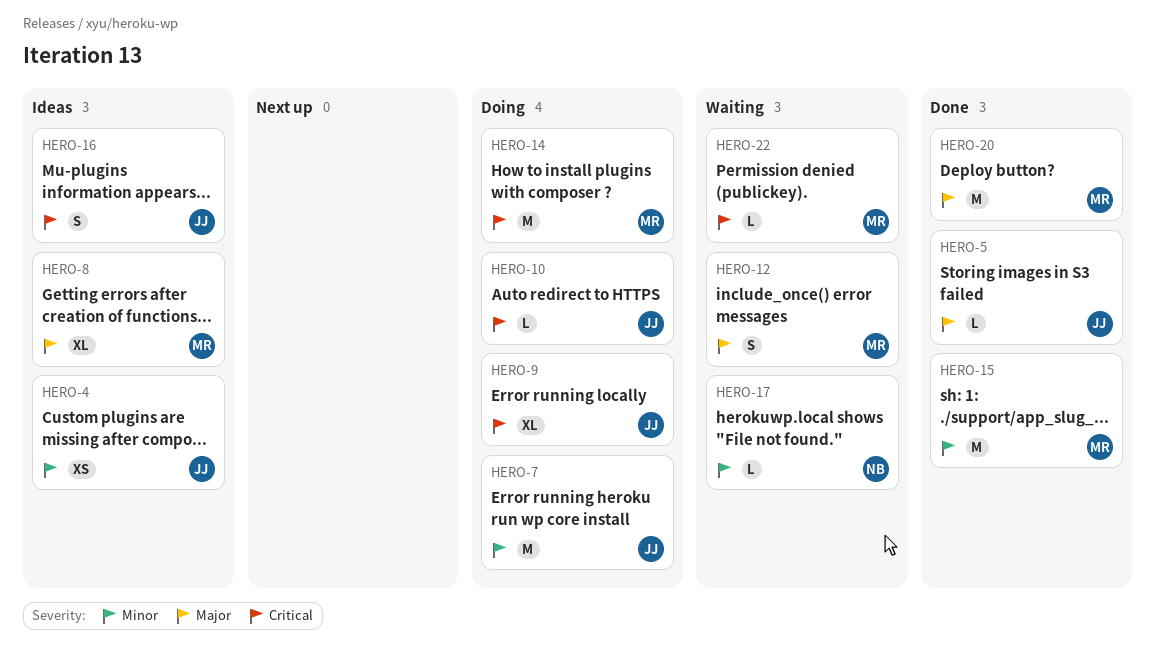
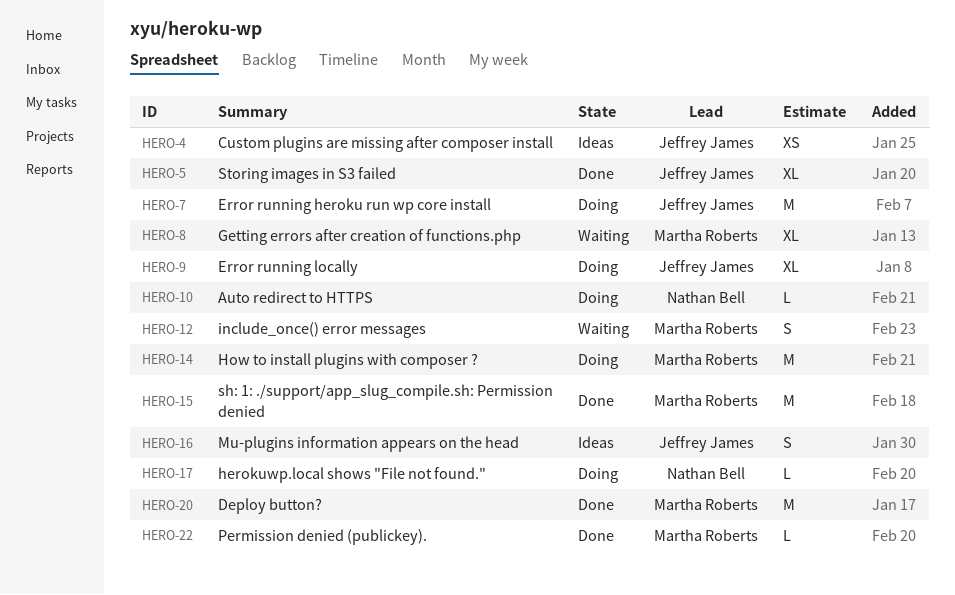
HERO-5, estimate: L -> XL
HERO-8, status: Ideas -> Waiting
HERO-10, owner: Jeffrey James -> Nathan Bell
HERO-17, status: Waiting -> Doing
HERO-22, status: Waiting -> Done

